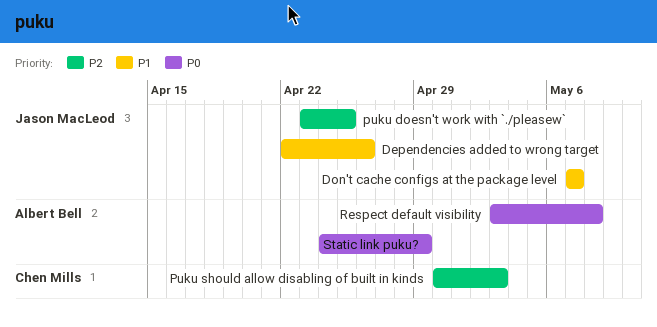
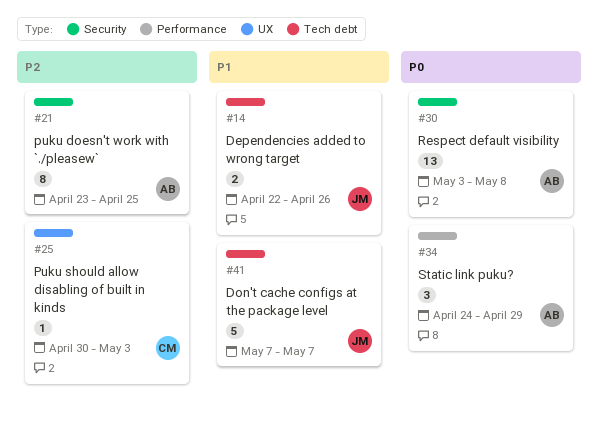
puku doesn't work with `./pleasew`, owner: Jason MacLeod -> Albert Bell

